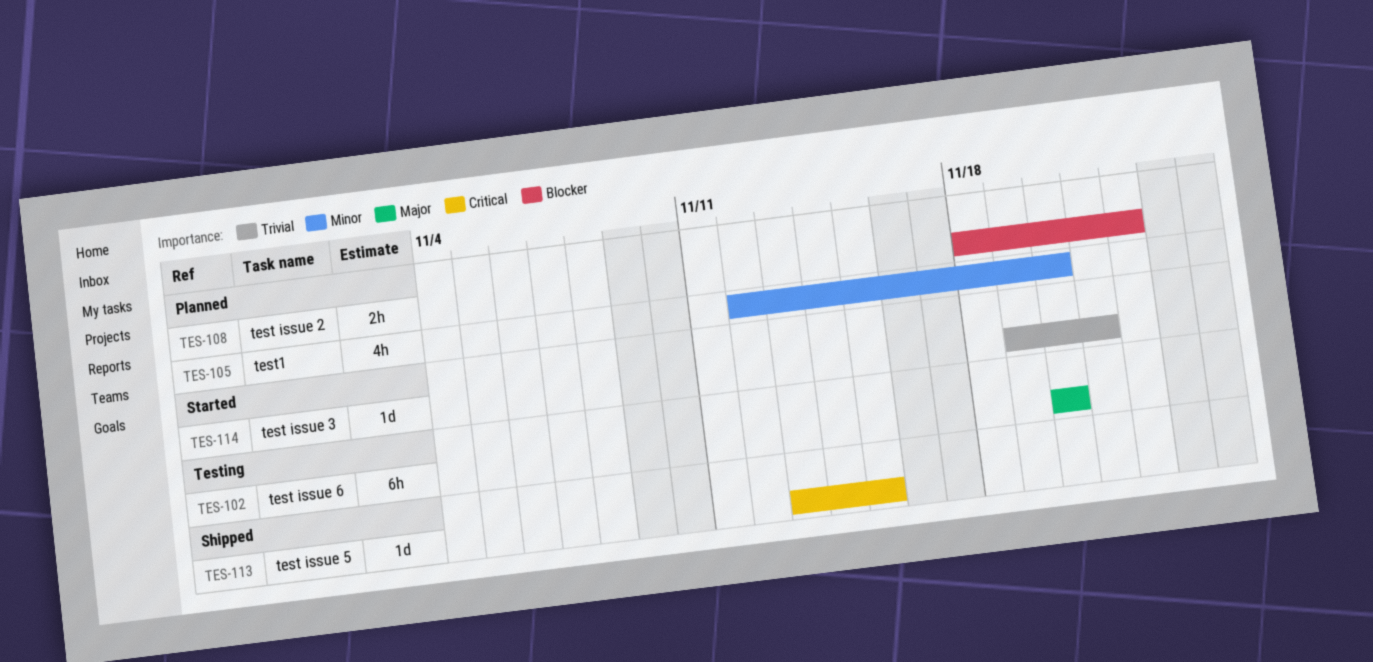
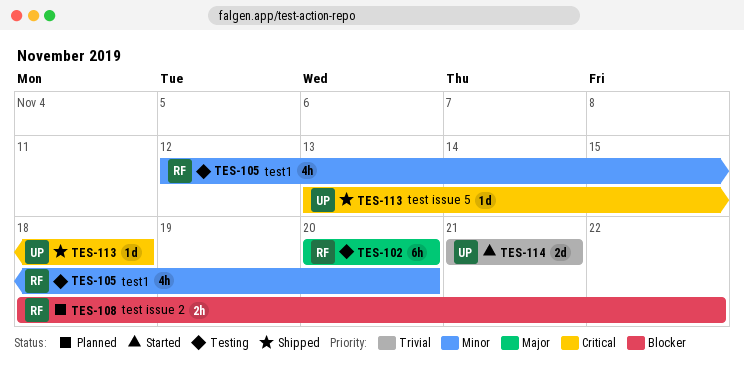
TES-105, status: Planned -> Testing
TES-113, due: Nov 15 -> Nov 18
TES-114, estimate: 1d -> 2d
TES-114, start: Nov 19 -> Nov 21

